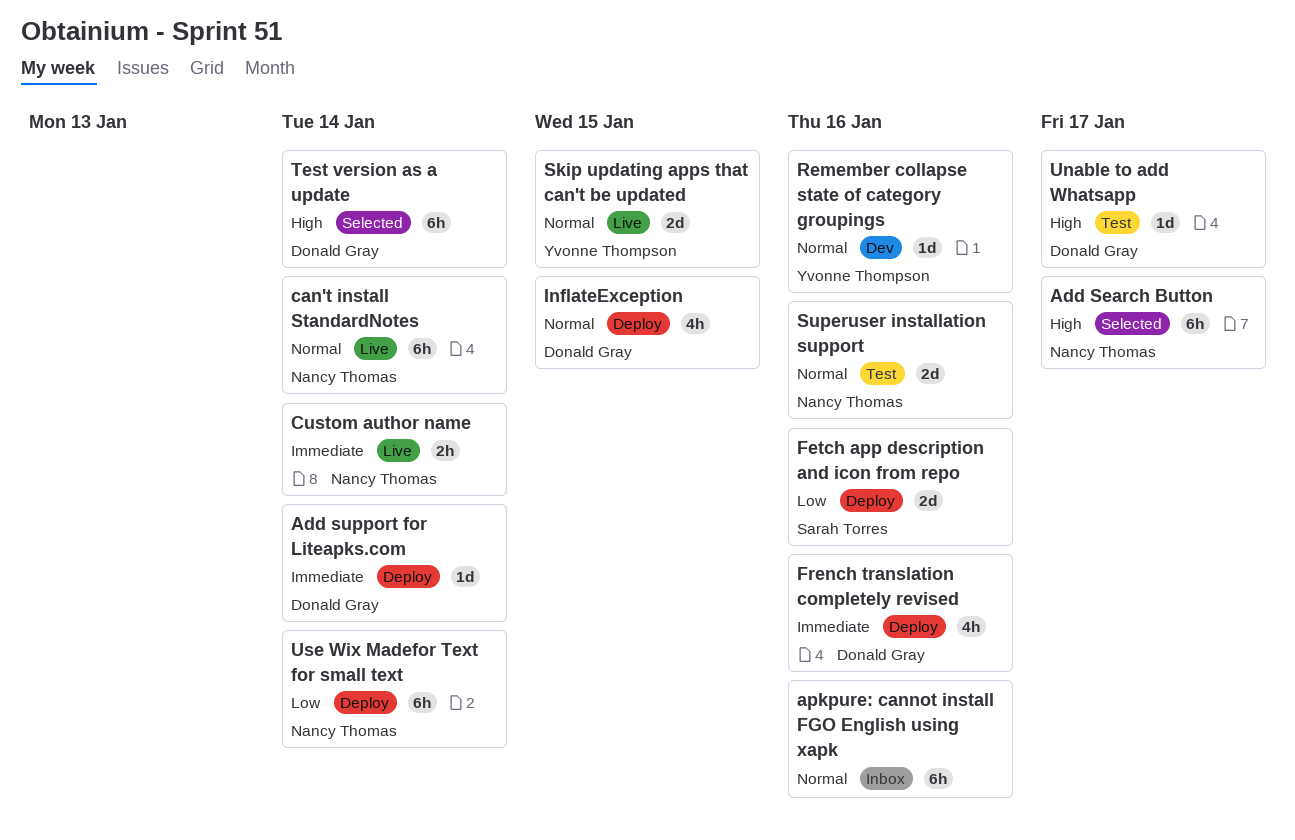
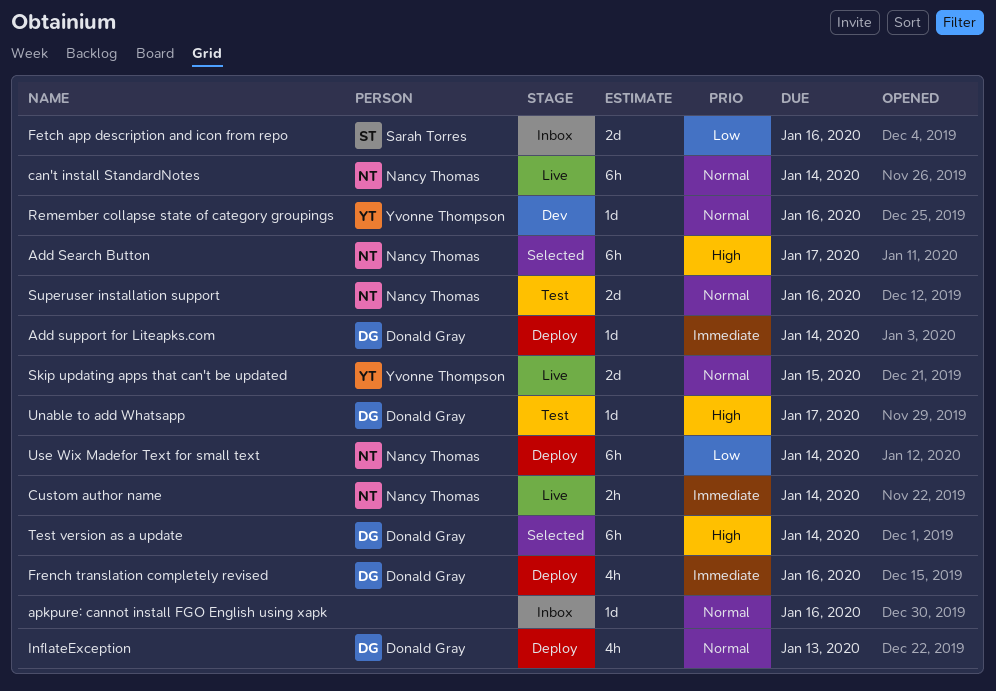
apkpure: cannot install FGO English using xapk, estimate: 6h -> 1d
Fetch app description and icon from repo, status: Deploy -> Inbox
InflateException, due: Jan 15 -> Jan 13

